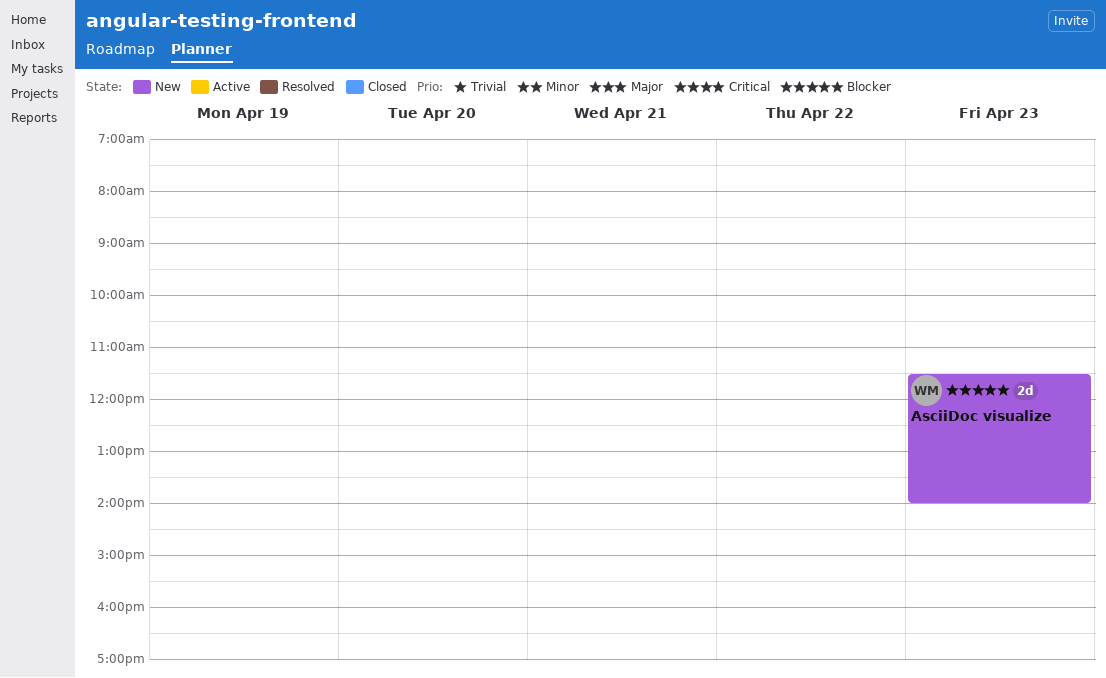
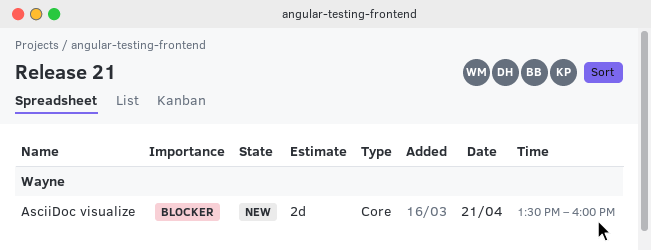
AsciiDoc visualize, day: Apr 23 -> Apr 21
AsciiDoc visualize, begins: 11:30 -> 13:30
AsciiDoc visualize, ends: 14:00 -> 16:00

